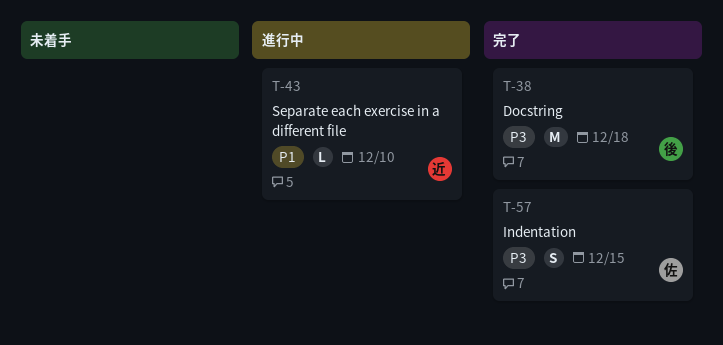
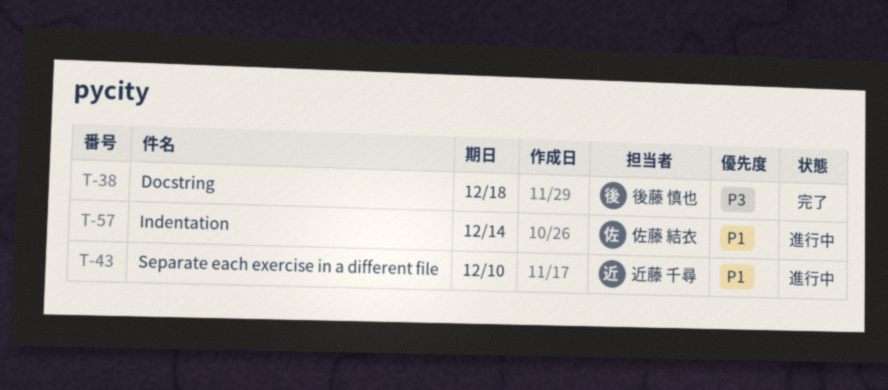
T-57, status: 完了 -> 進行中
T-57, priority: P3 -> P1
T-57, due: Dec 15 -> Dec 14

